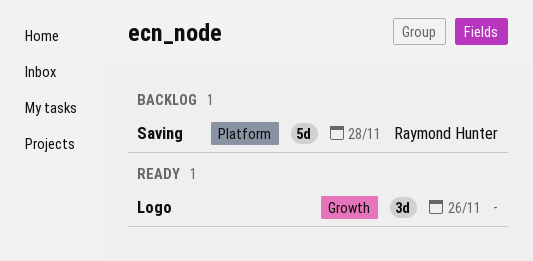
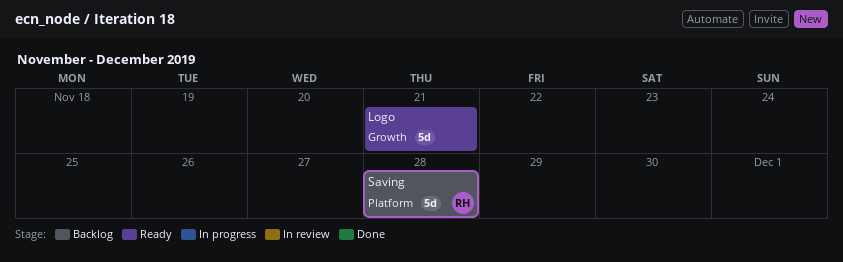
Logo, estimate: 3d -> 5d
Logo, due: Nov 26 -> Nov 21

